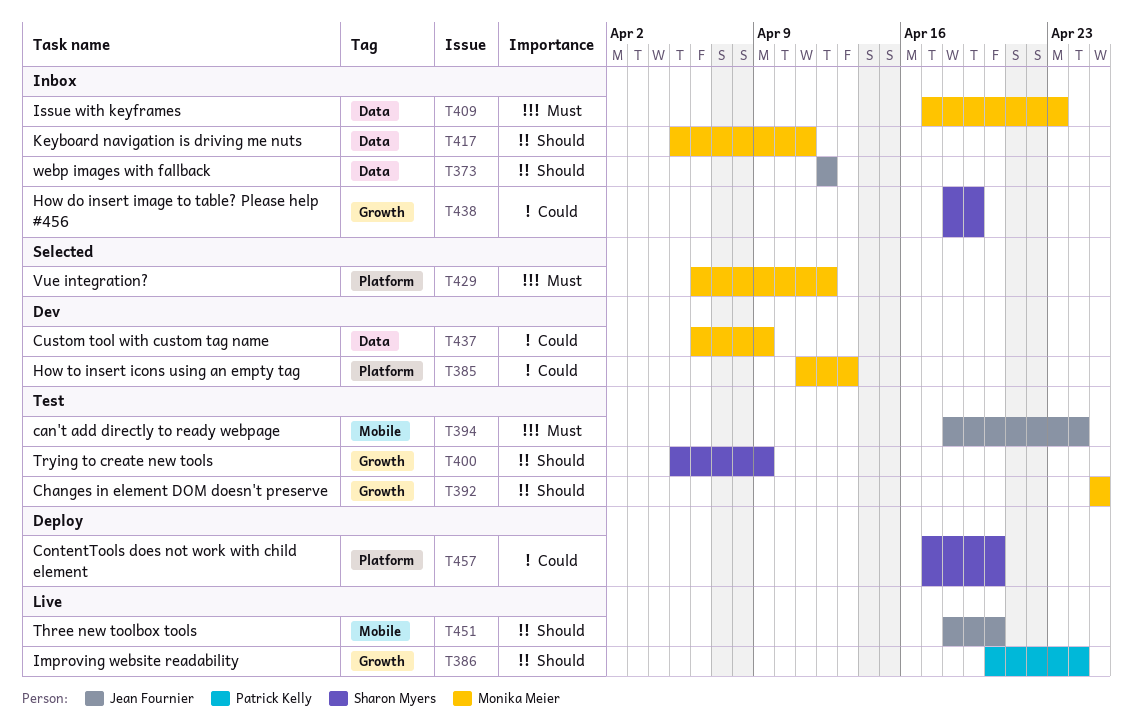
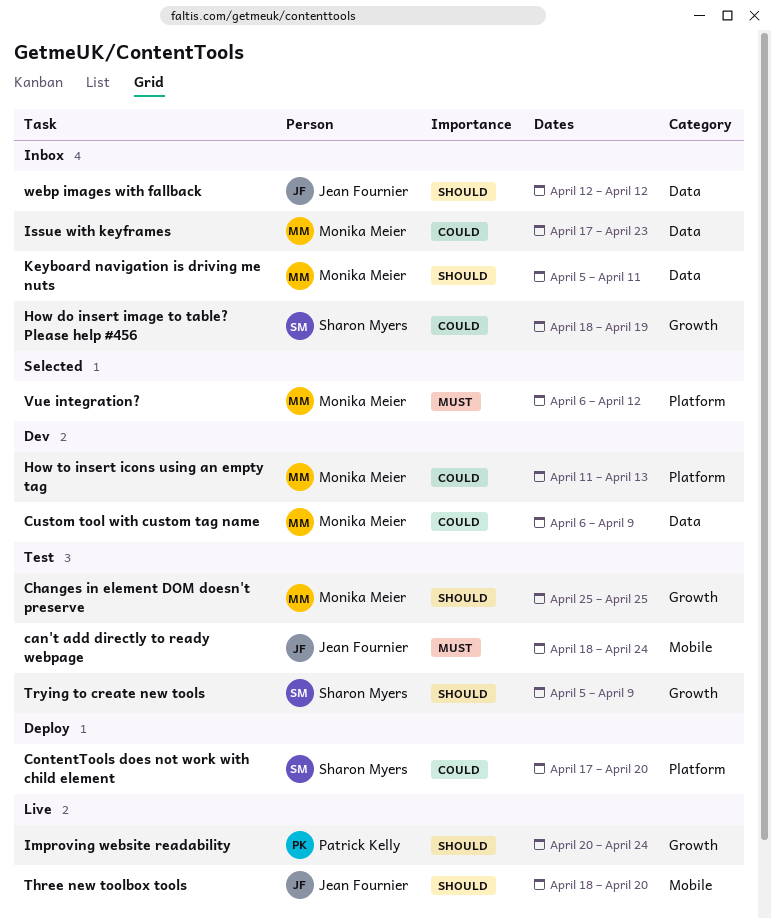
Issue with keyframes, priority: Must -> Could

